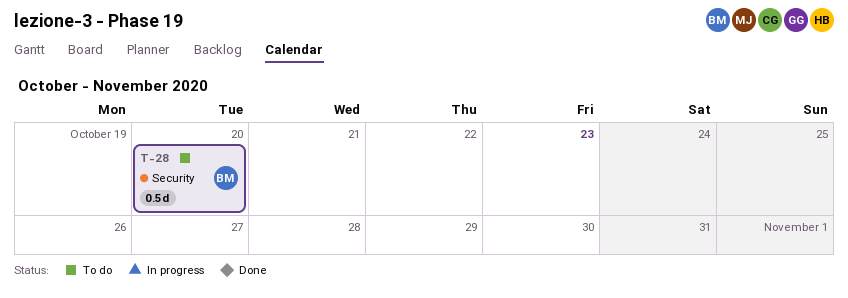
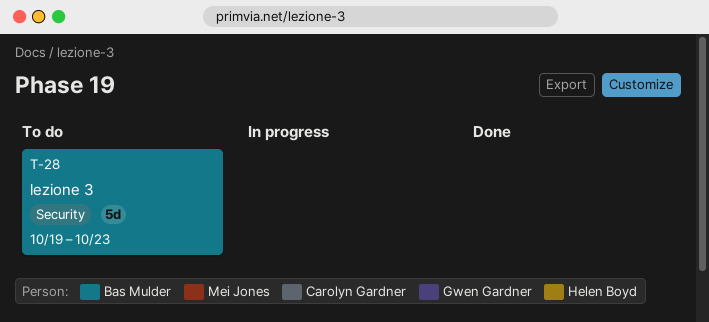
T-28, estimate: 0.5d -> 5d
T-28, due: Oct 20 -> Oct 23

